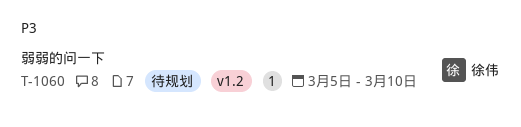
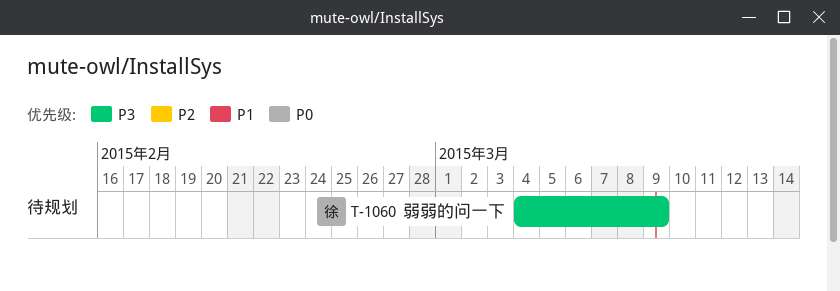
T-1060, start: Mar 5 -> Mar 4
T-1060, due: Mar 10 -> Mar 9

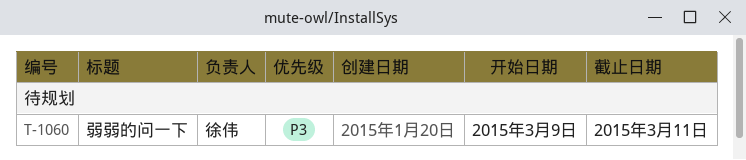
T-1060, start: Mar 4 -> Mar 9
T-1060, due: Mar 9 -> Mar 11

